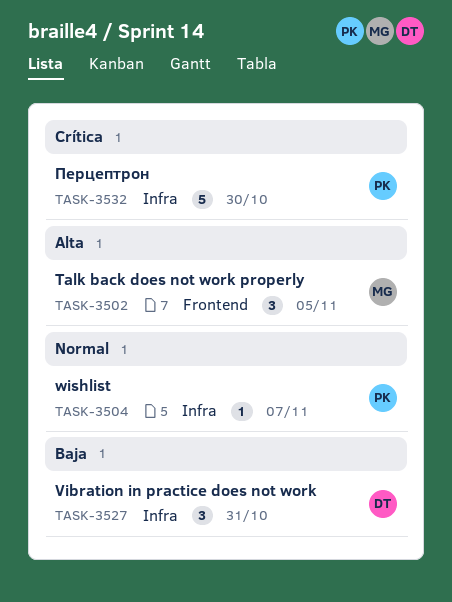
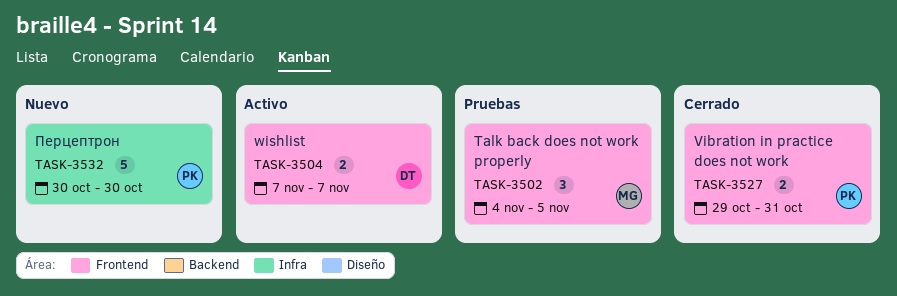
TASK-3504, owner: PK -> DT
TASK-3504, label: Infra -> Frontend
TASK-3504, estimate: 1 -> 2
TASK-3527, owner: DT -> PK
TASK-3527, label: Infra -> Frontend
TASK-3527, estimate: 3 -> 2

